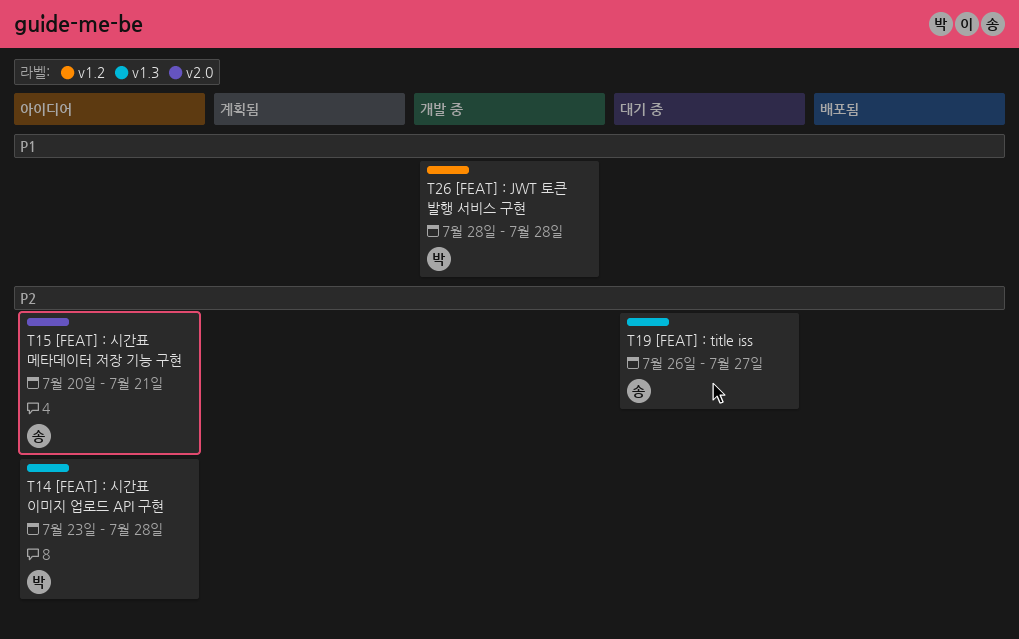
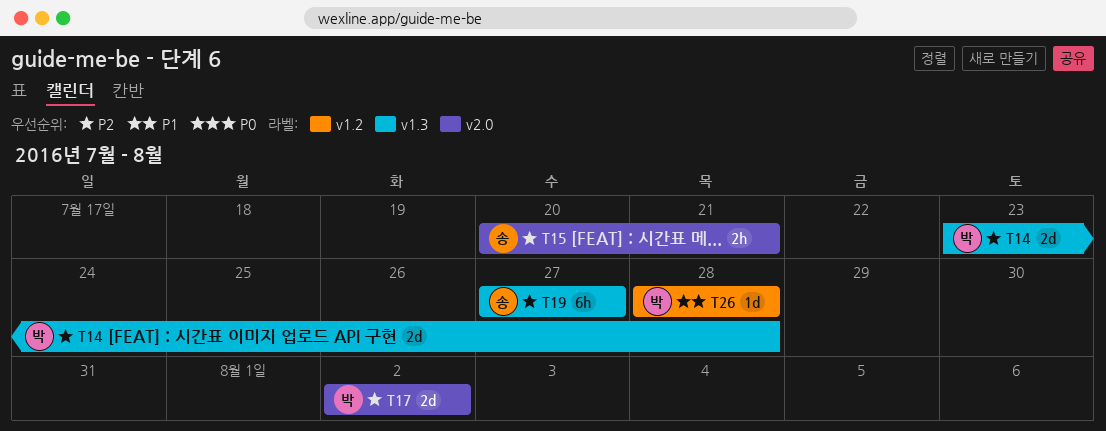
T17: none -> present
T19, start: Jul 26 -> Jul 27

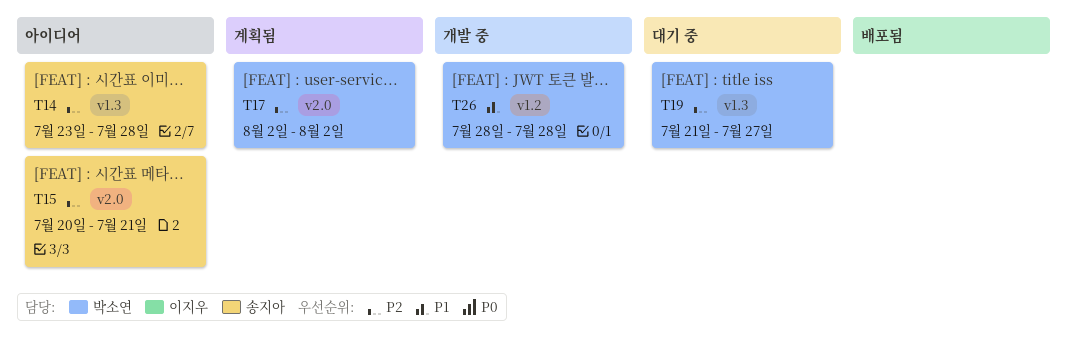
T14, owner: 박소연 -> 송지아
T19, owner: 송지아 -> 박소연
T19, start: Jul 27 -> Jul 21

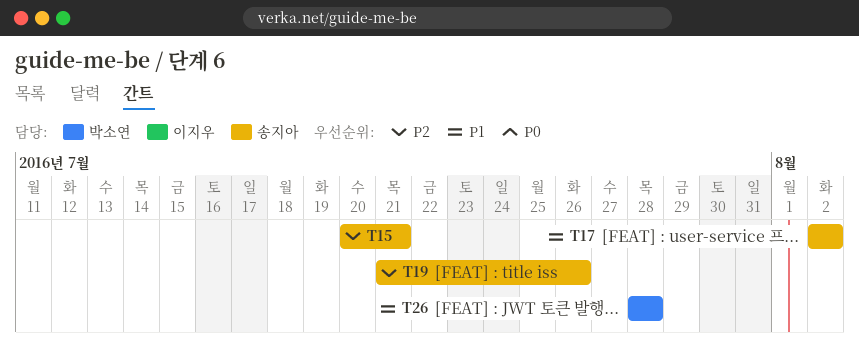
T14: present -> none
T17, owner: 박소연 -> 송지아
T17, priority: P2 -> P1
T19, owner: 박소연 -> 송지아
T19, due: Jul 27 -> Jul 26

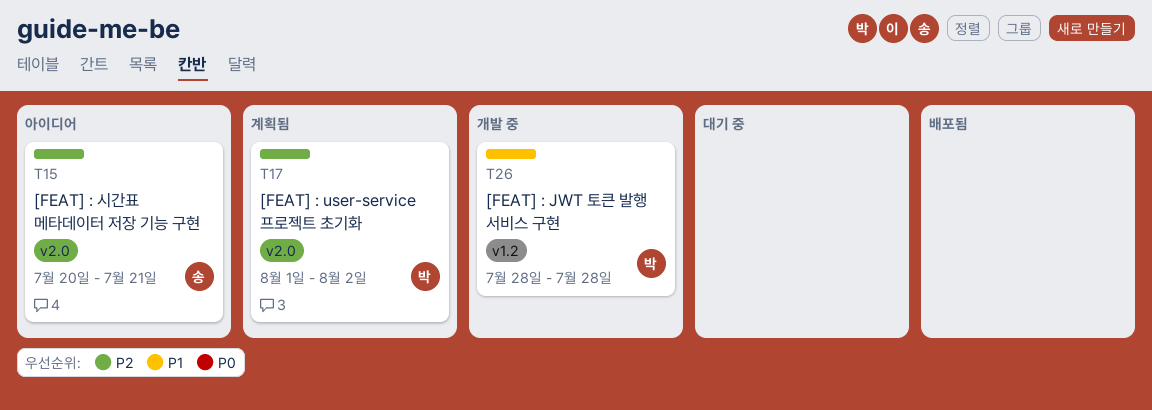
T17, owner: 송지아 -> 박소연
T17, priority: P1 -> P2
T17, start: Aug 2 -> Aug 1
T19: present -> none

